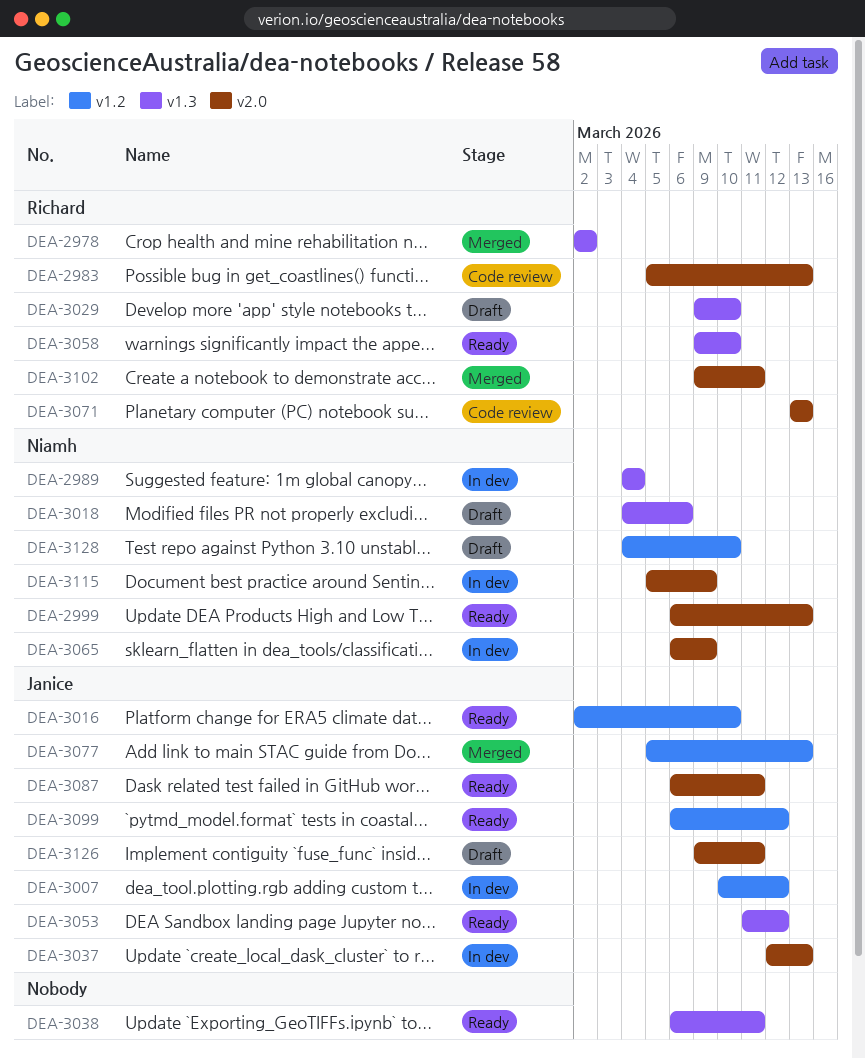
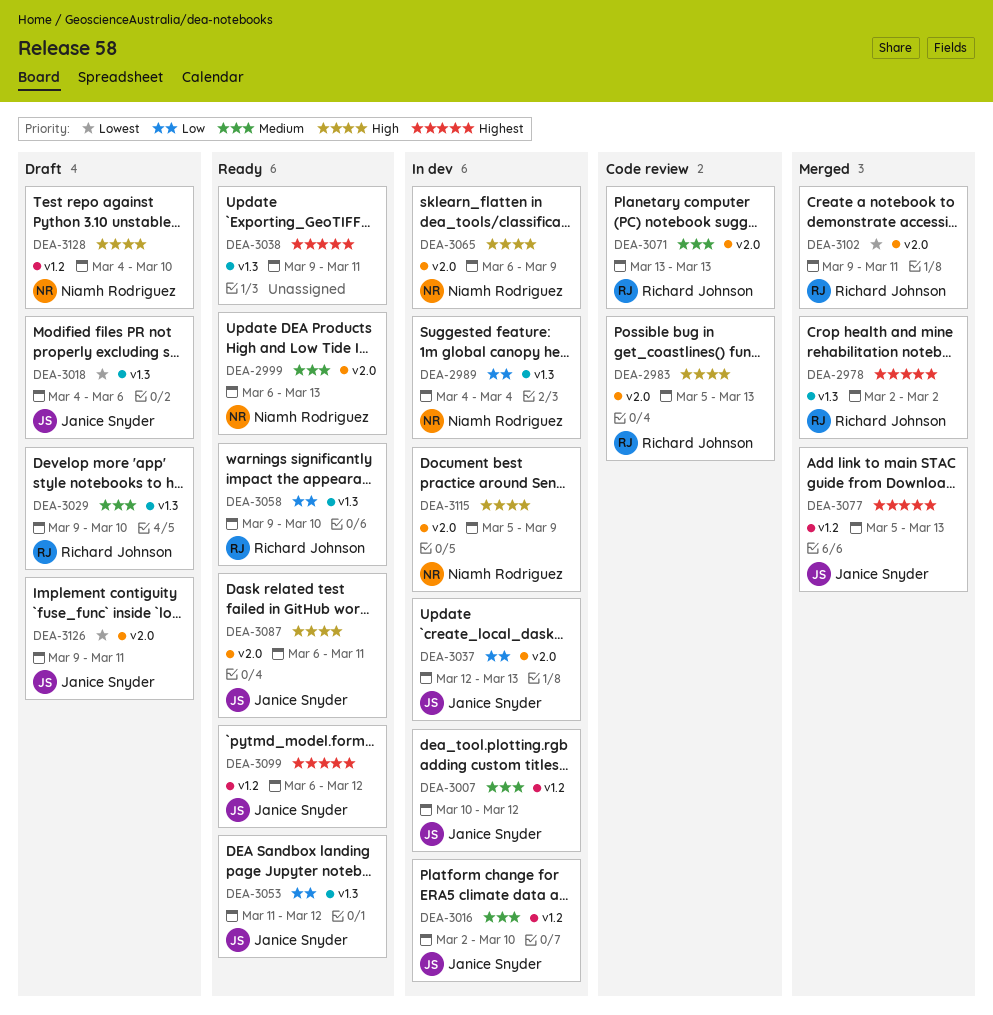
DEA-3016, status: Ready -> In dev
DEA-3018, owner: Niamh Rodriguez -> Janice Snyder
DEA-3038, start: Mar 6 -> Mar 9

